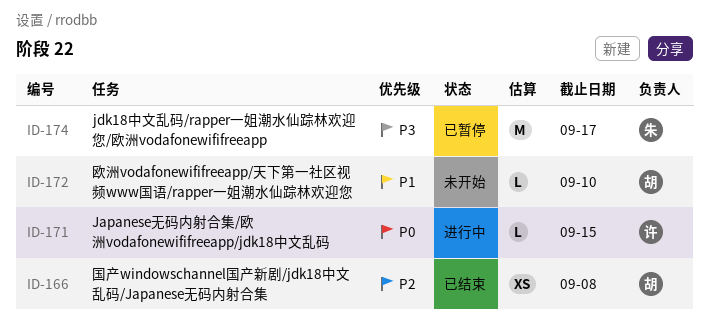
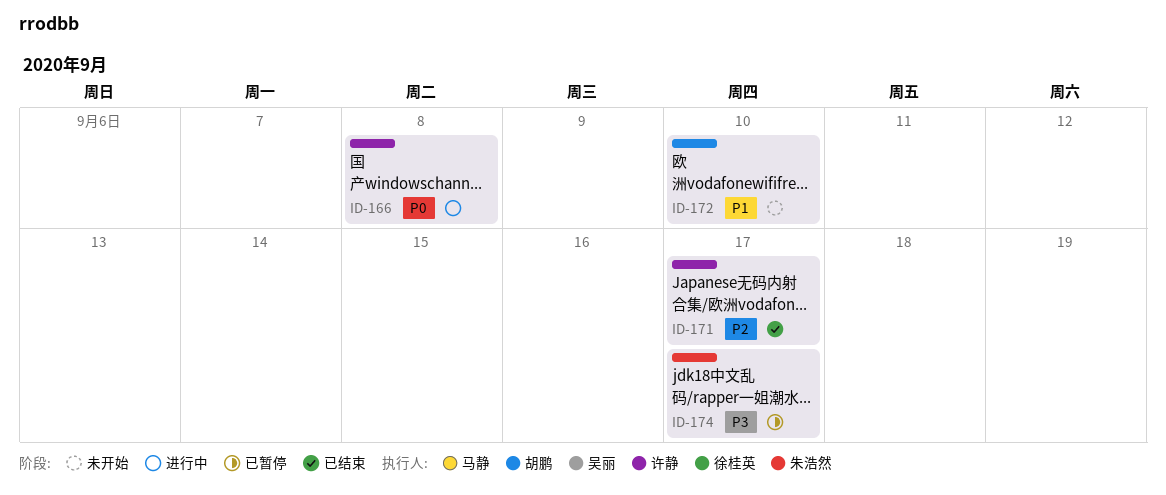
ID-166, status: 已结束 -> 进行中
ID-166, owner: 胡鹏 -> 许静
ID-166, priority: P2 -> P0
ID-171, status: 进行中 -> 已结束
ID-171, priority: P0 -> P2
ID-171, due: Sep 15 -> Sep 17

